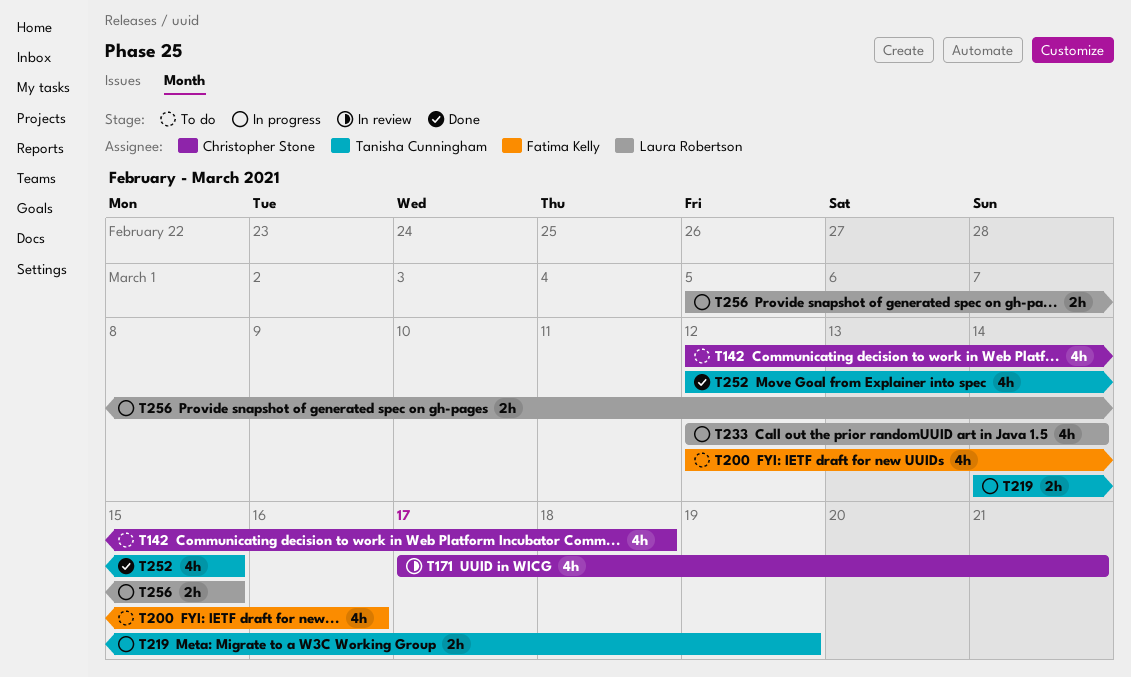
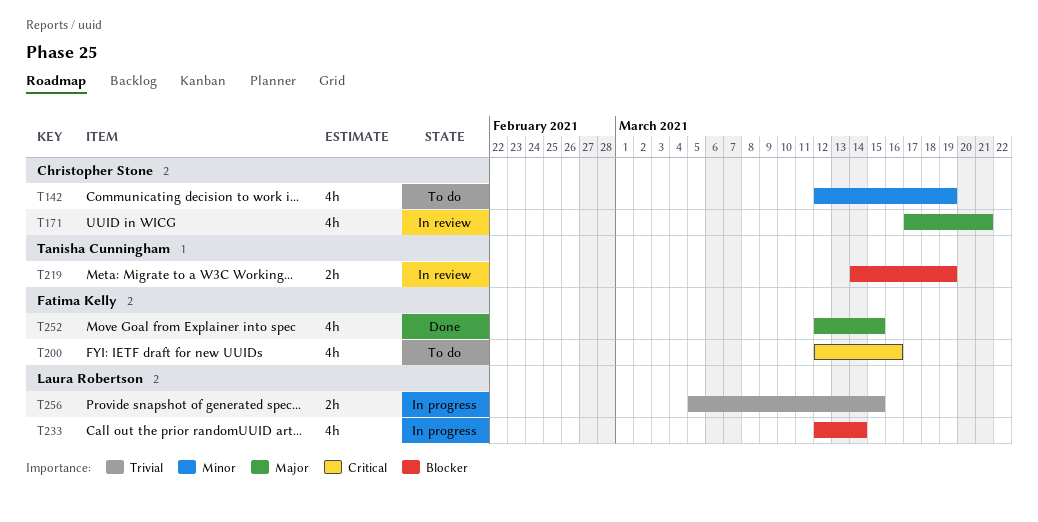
T142, due: Mar 18 -> Mar 19
T219, status: In progress -> In review
T252, owner: Tanisha Cunningham -> Fatima Kelly

